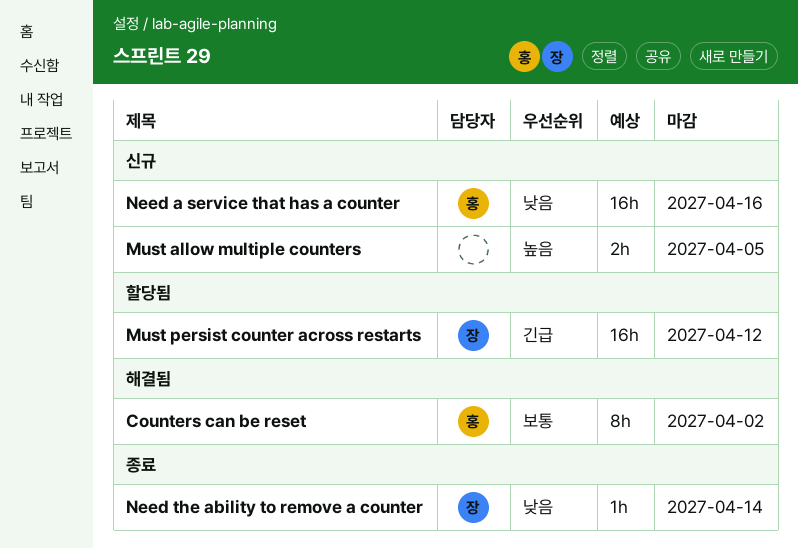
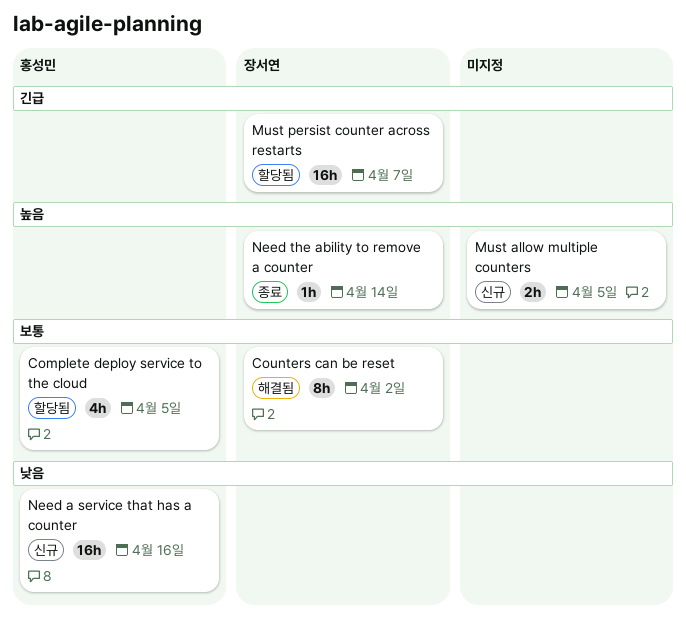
Complete deploy service to the cloud: none -> present
Counters can be reset, owner: 홍성민 -> 장서연
Must persist counter across restarts, due: Apr 12 -> Apr 7
Need the ability to remove a counter, priority: 낮음 -> 높음

